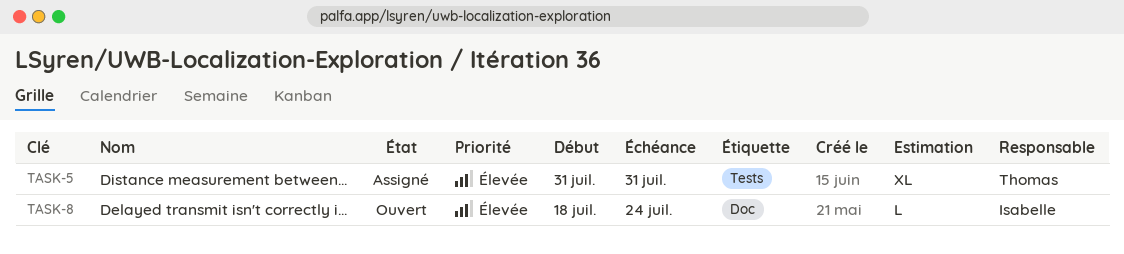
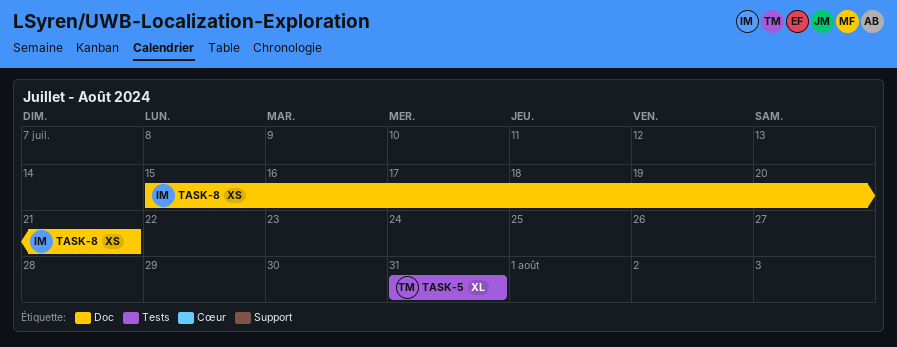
TASK-8, estimate: L -> XS
TASK-8, start: Jul 18 -> Jul 15
TASK-8, due: Jul 24 -> Jul 21

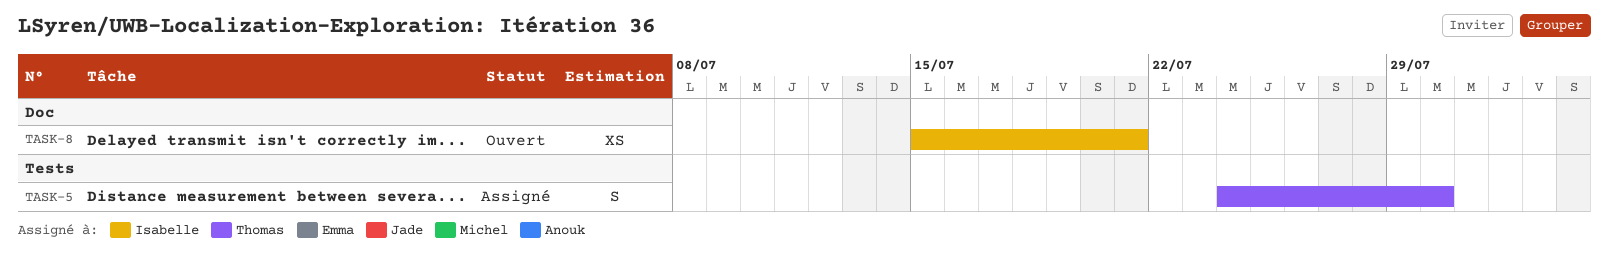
TASK-5, estimate: XL -> S
TASK-5, start: Jul 31 -> Jul 24
TASK-5, due: Jul 31 -> Jul 30

